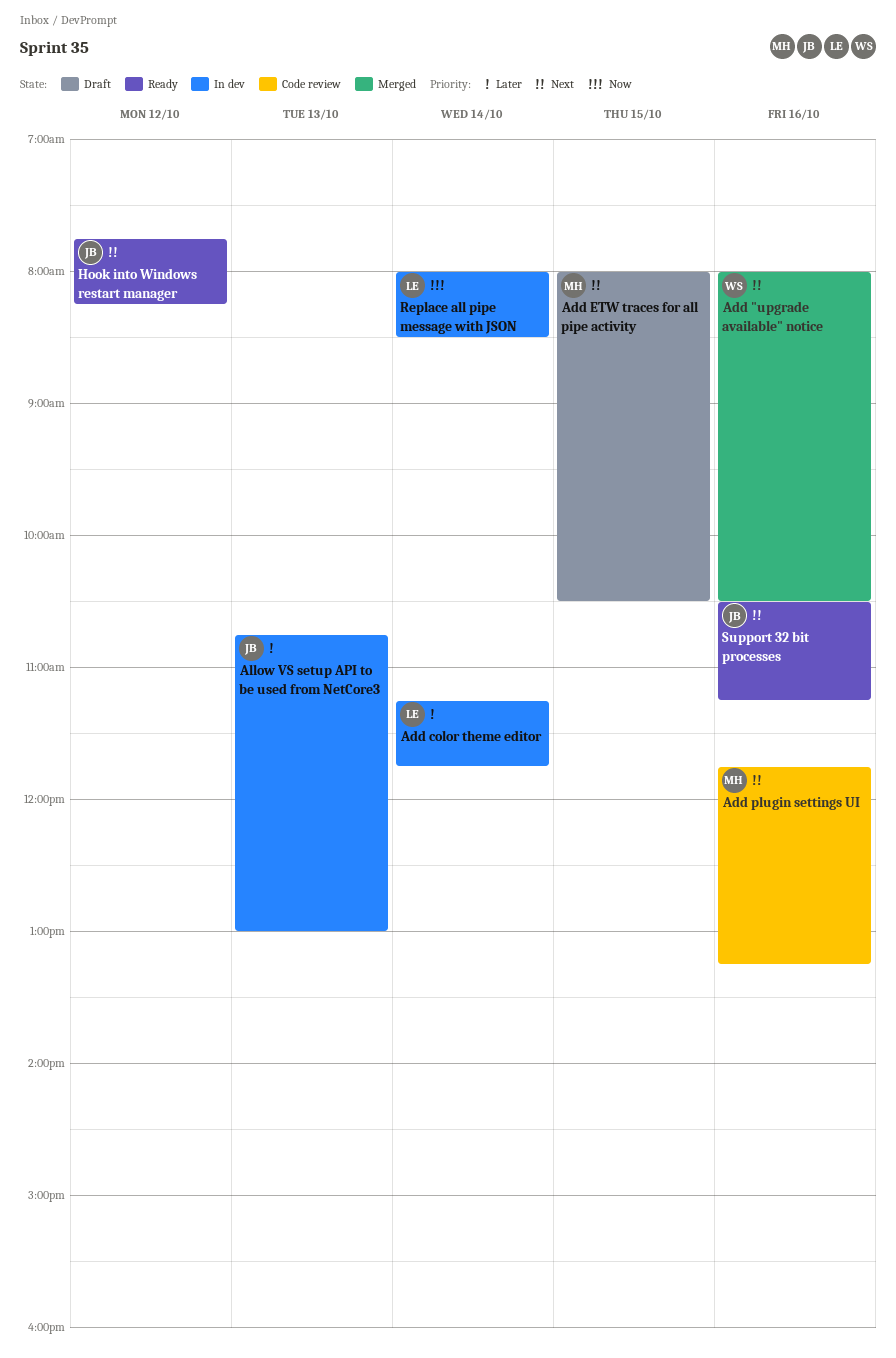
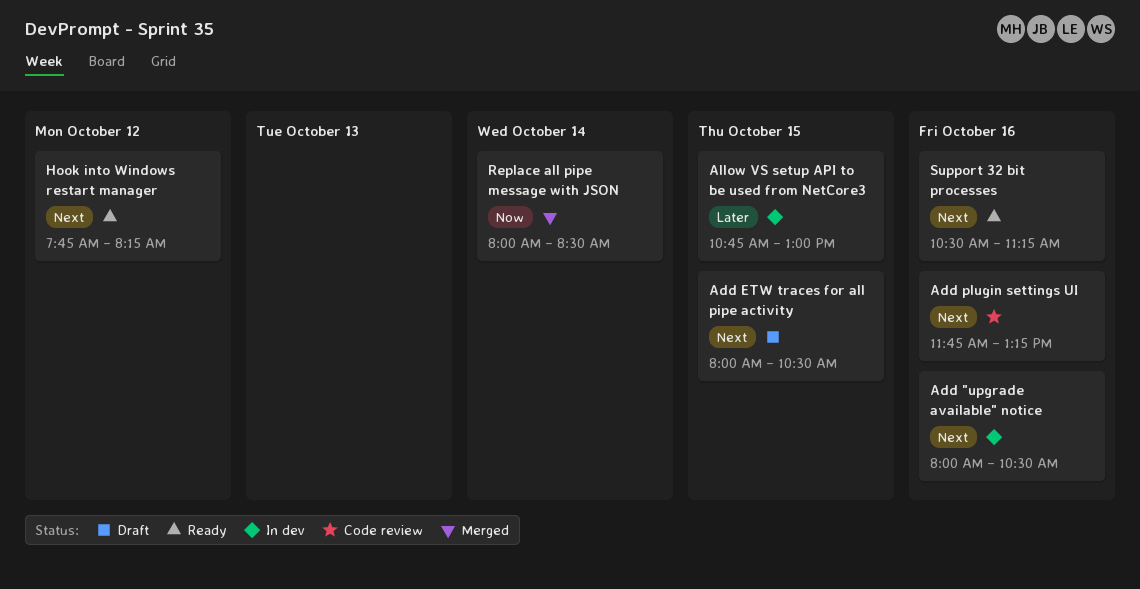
Add "upgrade available" notice, status: Merged -> In dev
Add color theme editor: present -> none
Allow VS setup API to be used from NetCore3, day: Oct 13 -> Oct 15
Replace all pipe message with JSON, status: In dev -> Merged

